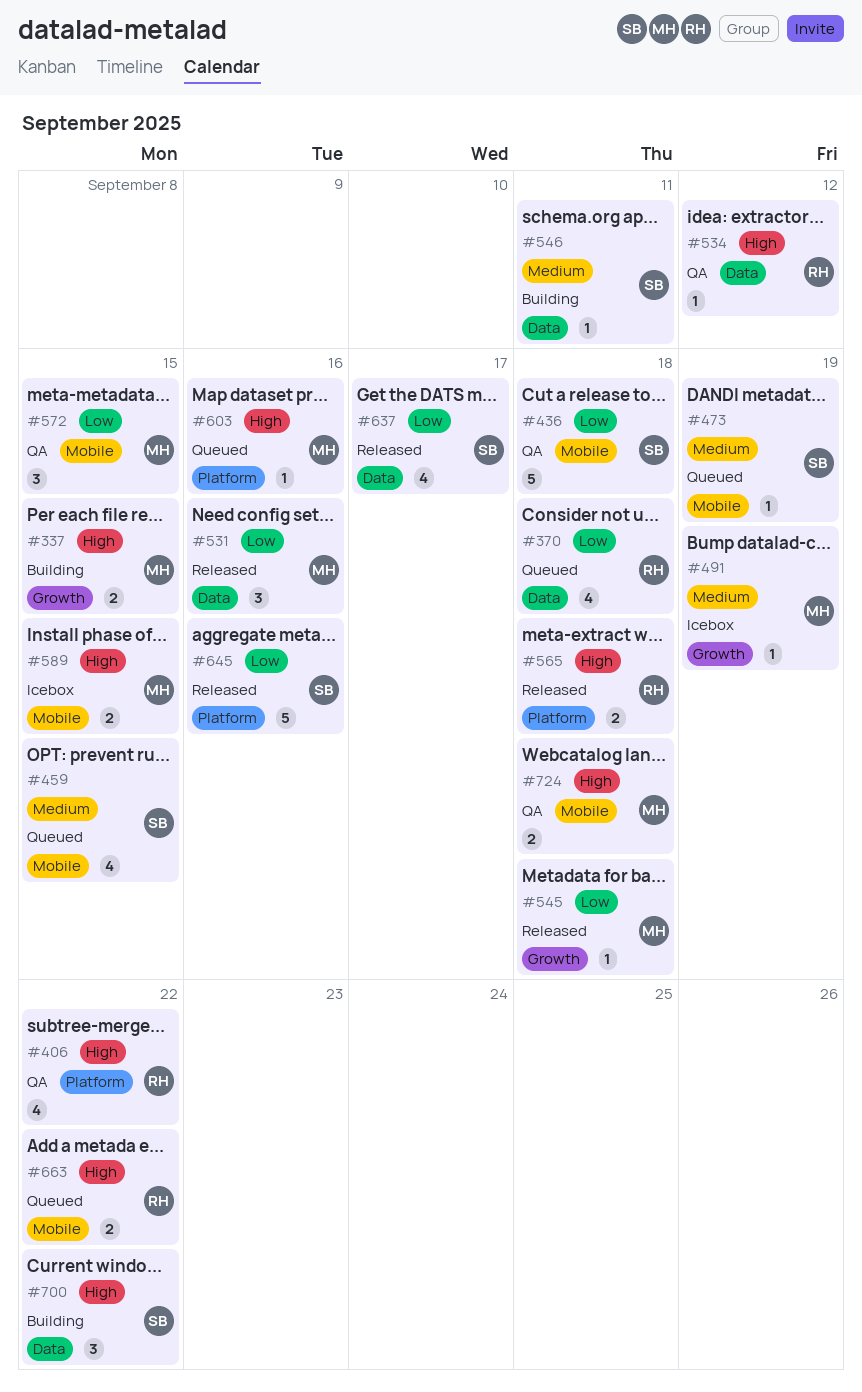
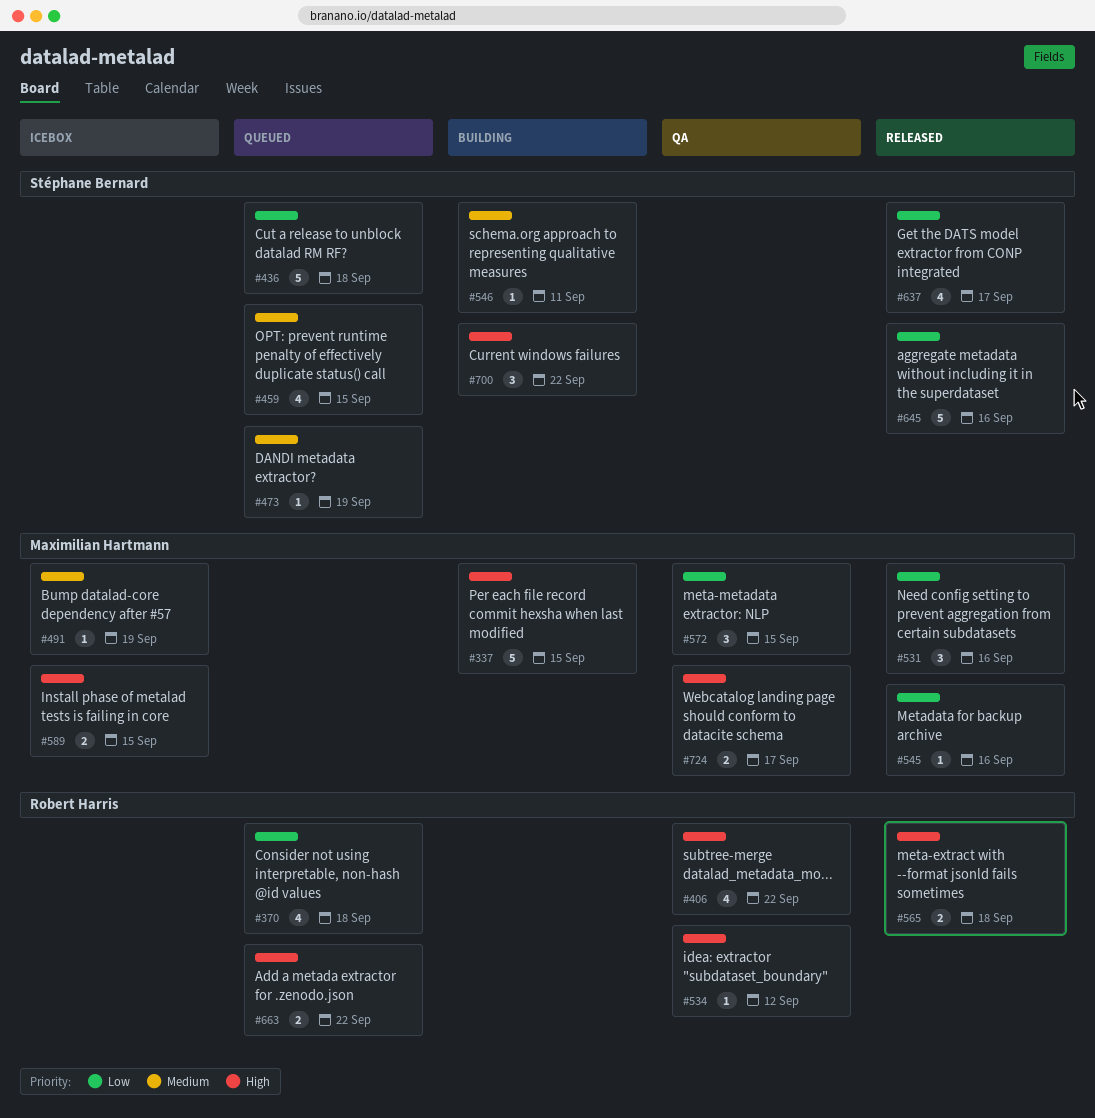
#337, estimate: 2 -> 5
#436, status: QA -> Queued
#545, due: Sep 18 -> Sep 16
#603: present -> none
#724, due: Sep 18 -> Sep 17

